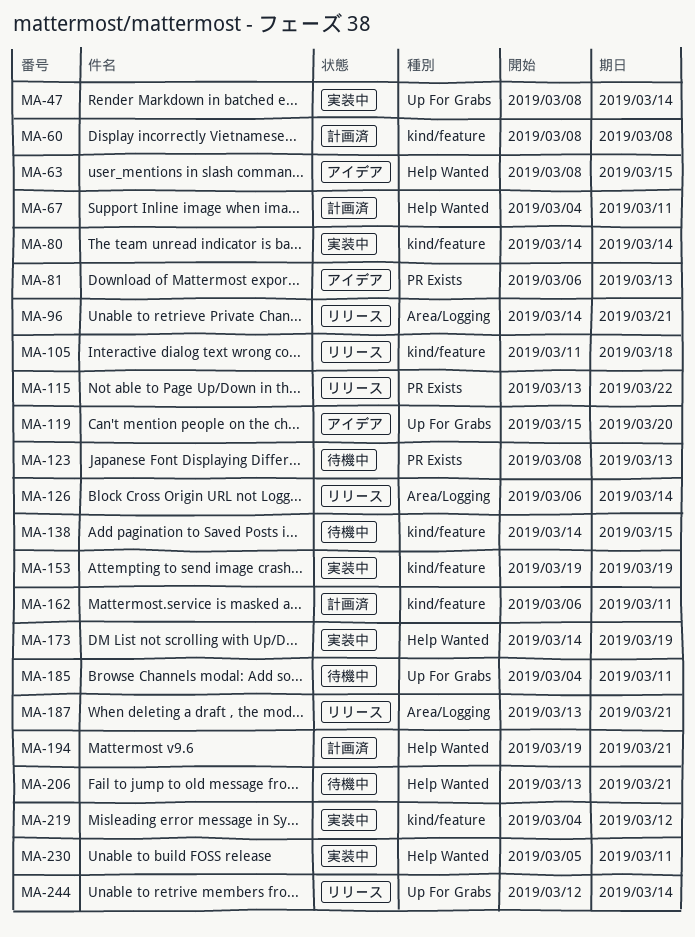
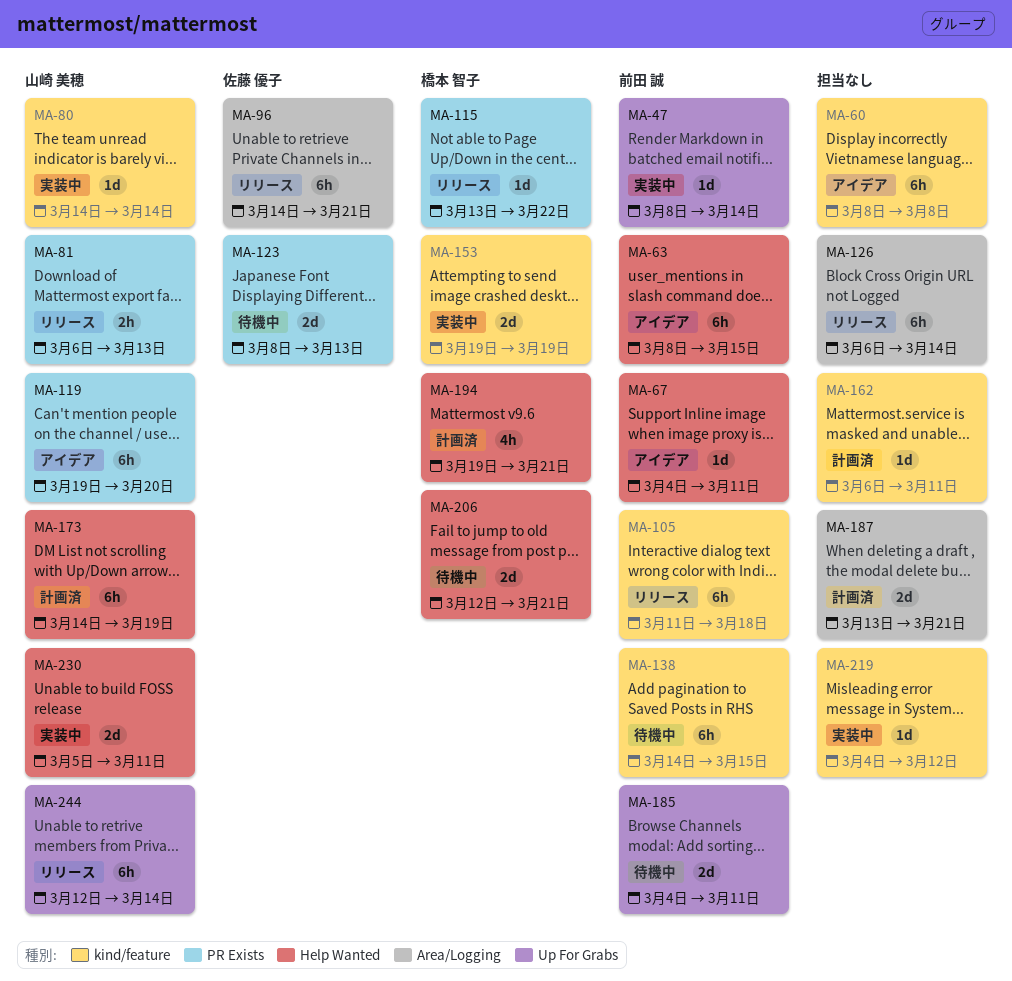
MA-60, status: 計画済 -> アイデア
MA-67, status: 計画済 -> アイデア
MA-81, status: アイデア -> リリース
MA-119, label: Up For Grabs -> PR Exists
MA-119, start: Mar 15 -> Mar 19
MA-173, status: 実装中 -> 計画済
MA-187, status: リリース -> 計画済
MA-206, start: Mar 13 -> Mar 12

